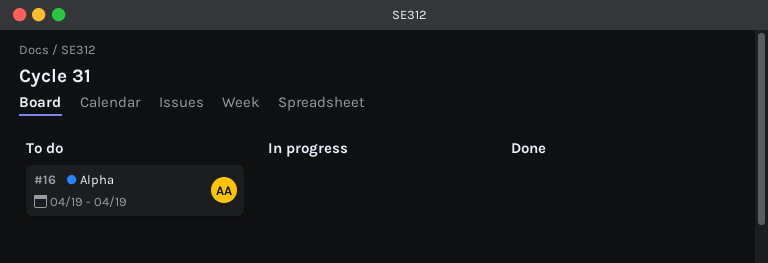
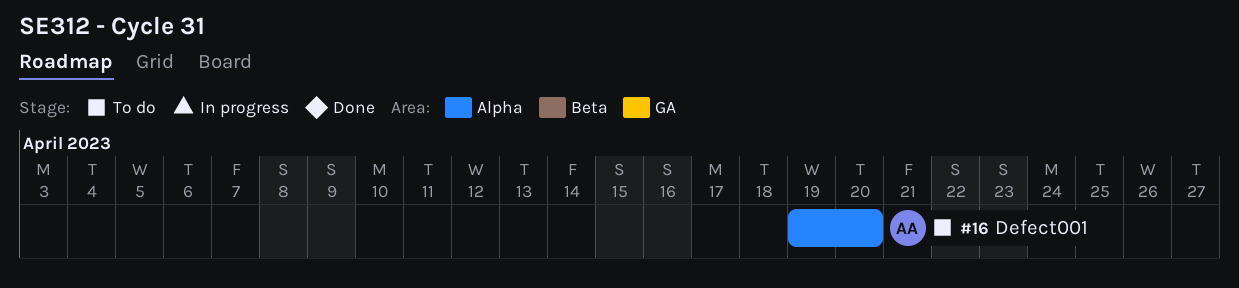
#16, due: Apr 19 -> Apr 20

